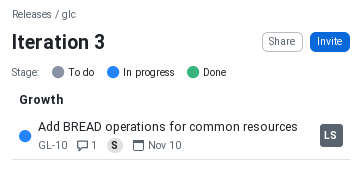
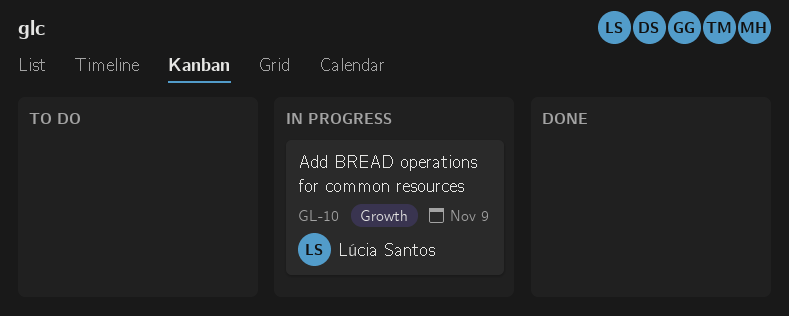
GL-10, due: Nov 10 -> Nov 9

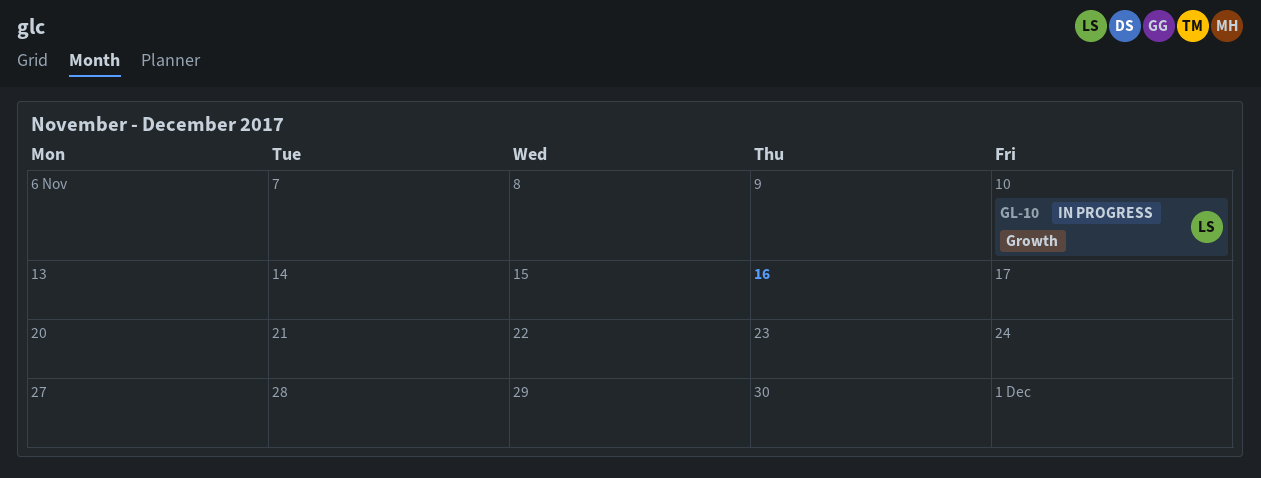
GL-10, due: Nov 9 -> Nov 10

